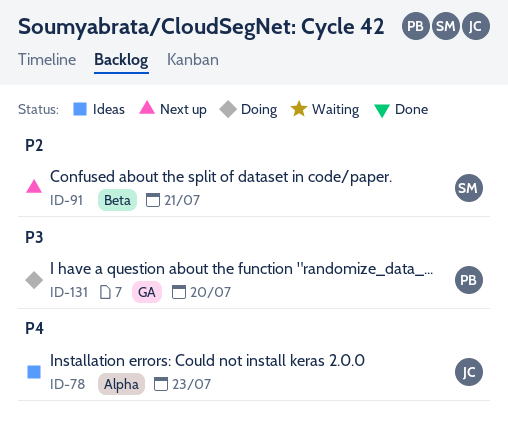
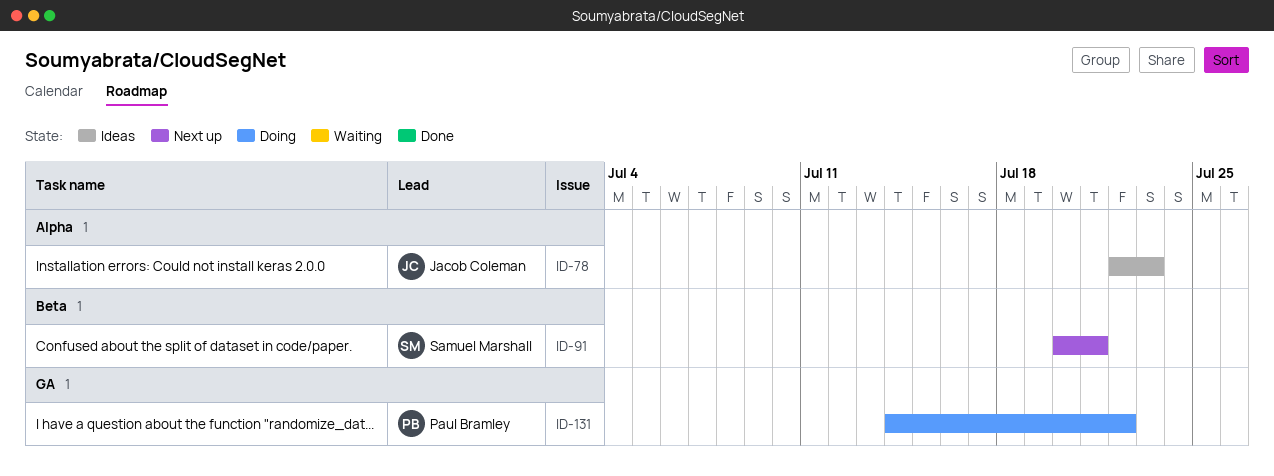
ID-131, due: Jul 20 -> Jul 22

